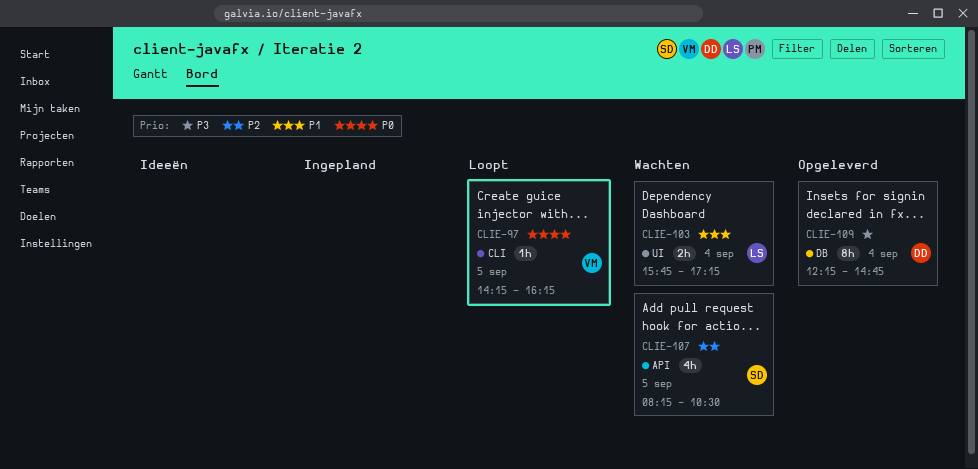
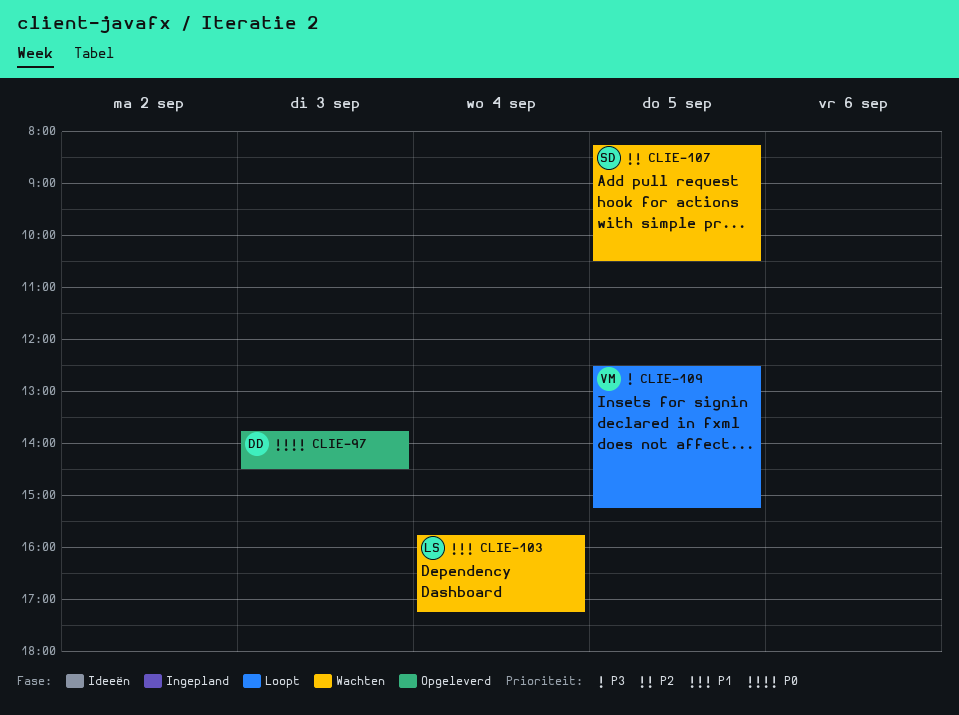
CLIE-97, status: Loopt -> Opgeleverd
CLIE-97, owner: VM -> DD
CLIE-97, day: Sep 5 -> Sep 3
CLIE-97, begins: 14:15 -> 13:45
CLIE-97, ends: 16:15 -> 14:30
CLIE-109, status: Opgeleverd -> Loopt
CLIE-109, owner: DD -> VM
CLIE-109, day: Sep 4 -> Sep 5
CLIE-109, begins: 12:15 -> 12:30
CLIE-109, ends: 14:45 -> 15:15

